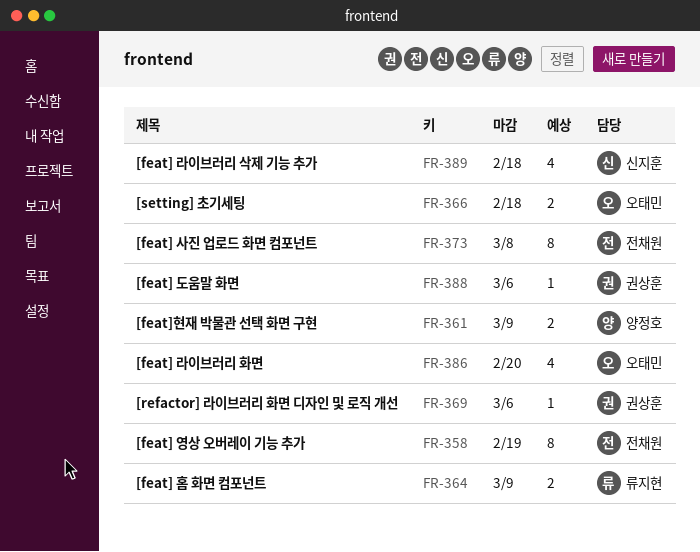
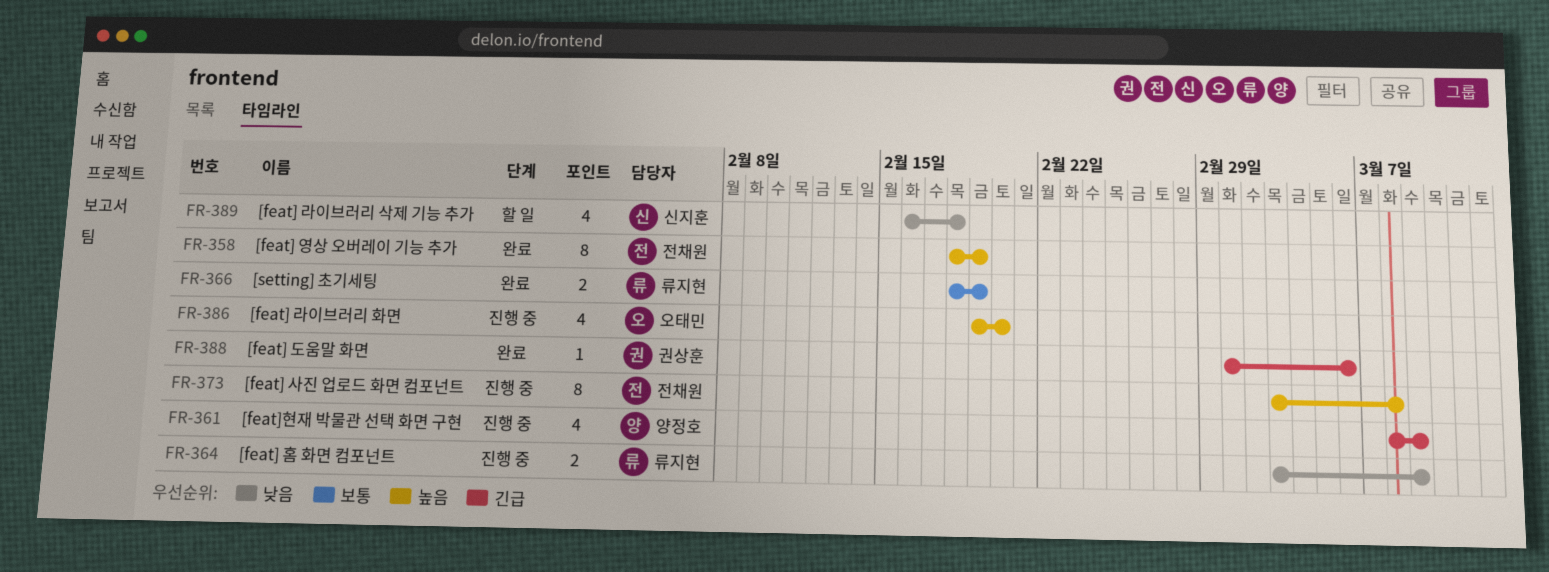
FR-361, estimate: 2 -> 4
FR-366, owner: 오태민 -> 류지현
FR-366, due: Feb 18 -> Feb 19
FR-369: present -> none

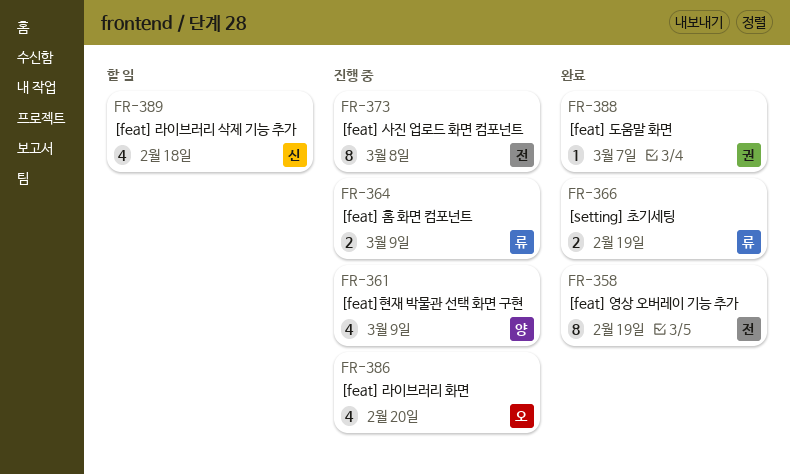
FR-388, due: Mar 6 -> Mar 7

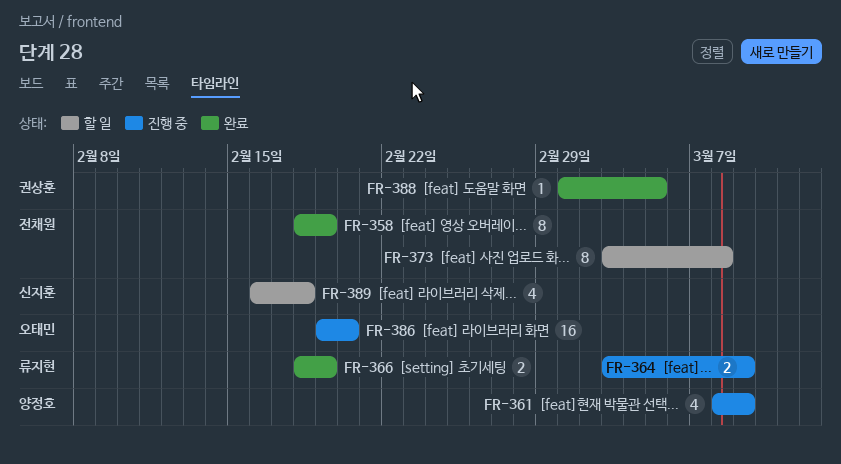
FR-373, status: 진행 중 -> 할 일
FR-386, estimate: 4 -> 16
FR-388, due: Mar 7 -> Mar 5

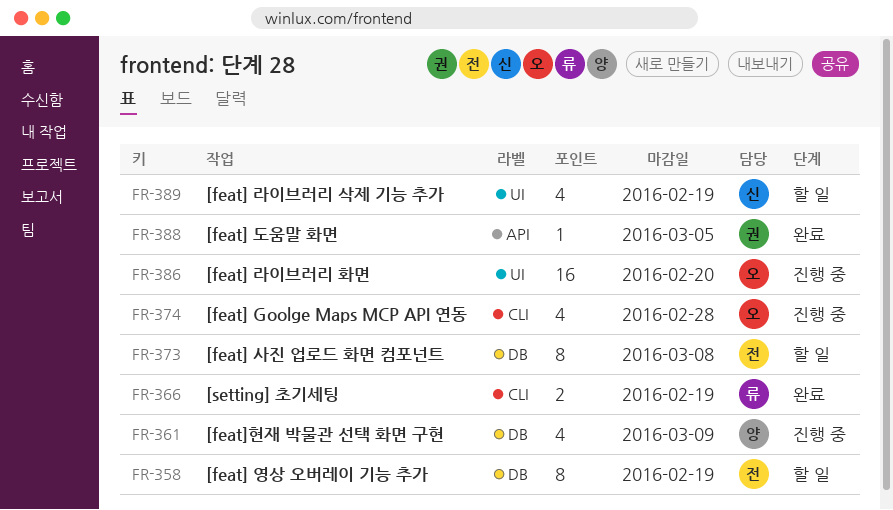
FR-358, status: 완료 -> 할 일
FR-364: present -> none
FR-374: none -> present
FR-389, due: Feb 18 -> Feb 19

